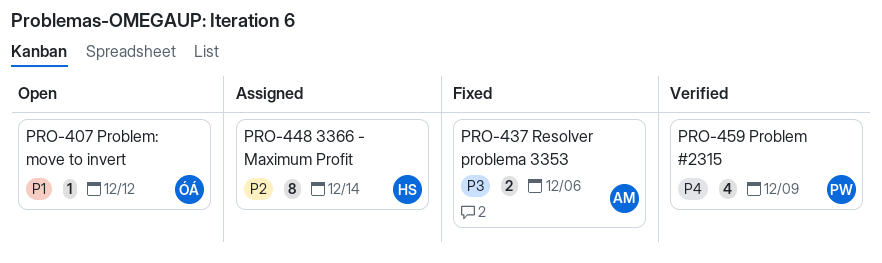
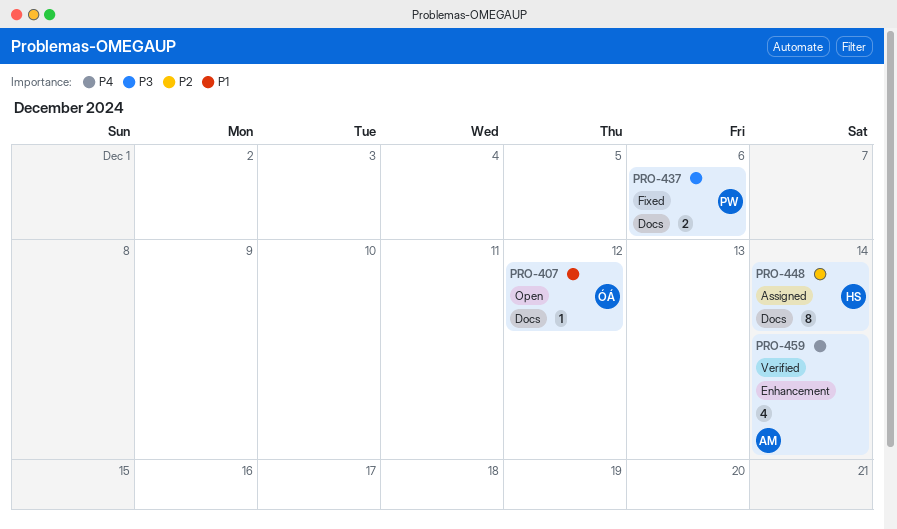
PRO-437, owner: AM -> PW
PRO-459, owner: PW -> AM
PRO-459, due: Dec 9 -> Dec 14

